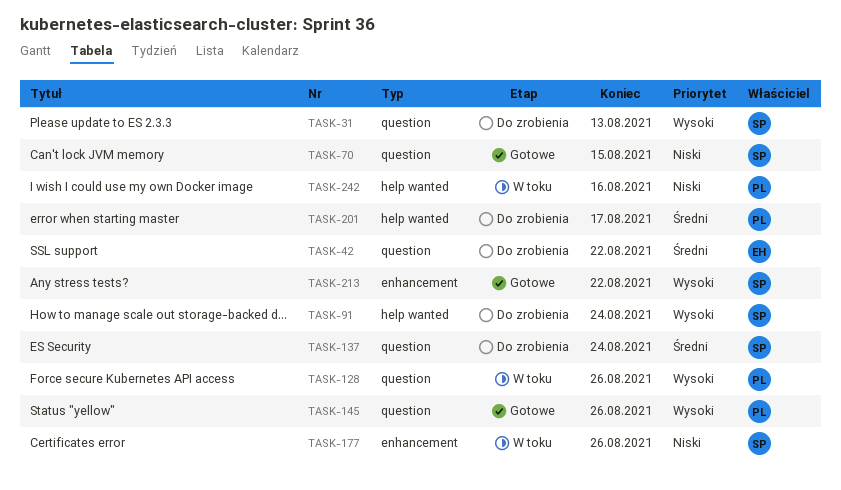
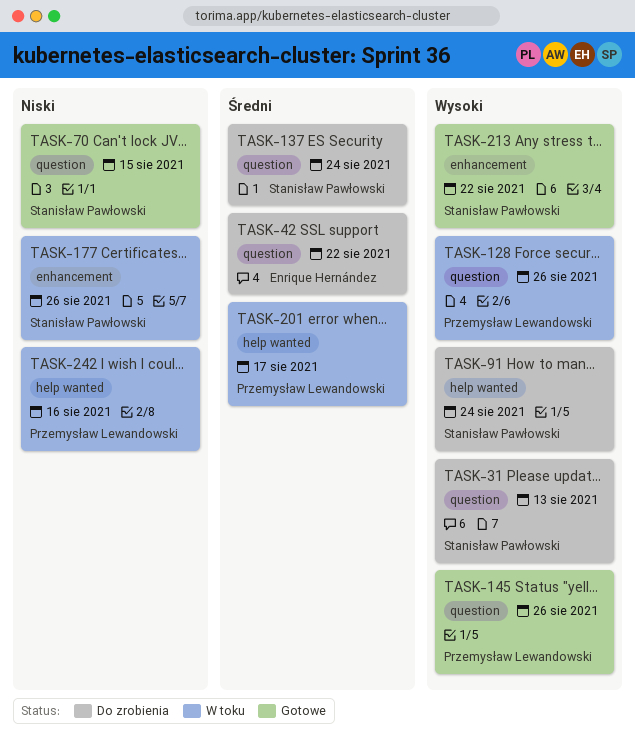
TASK-201, status: Do zrobienia -> W toku

